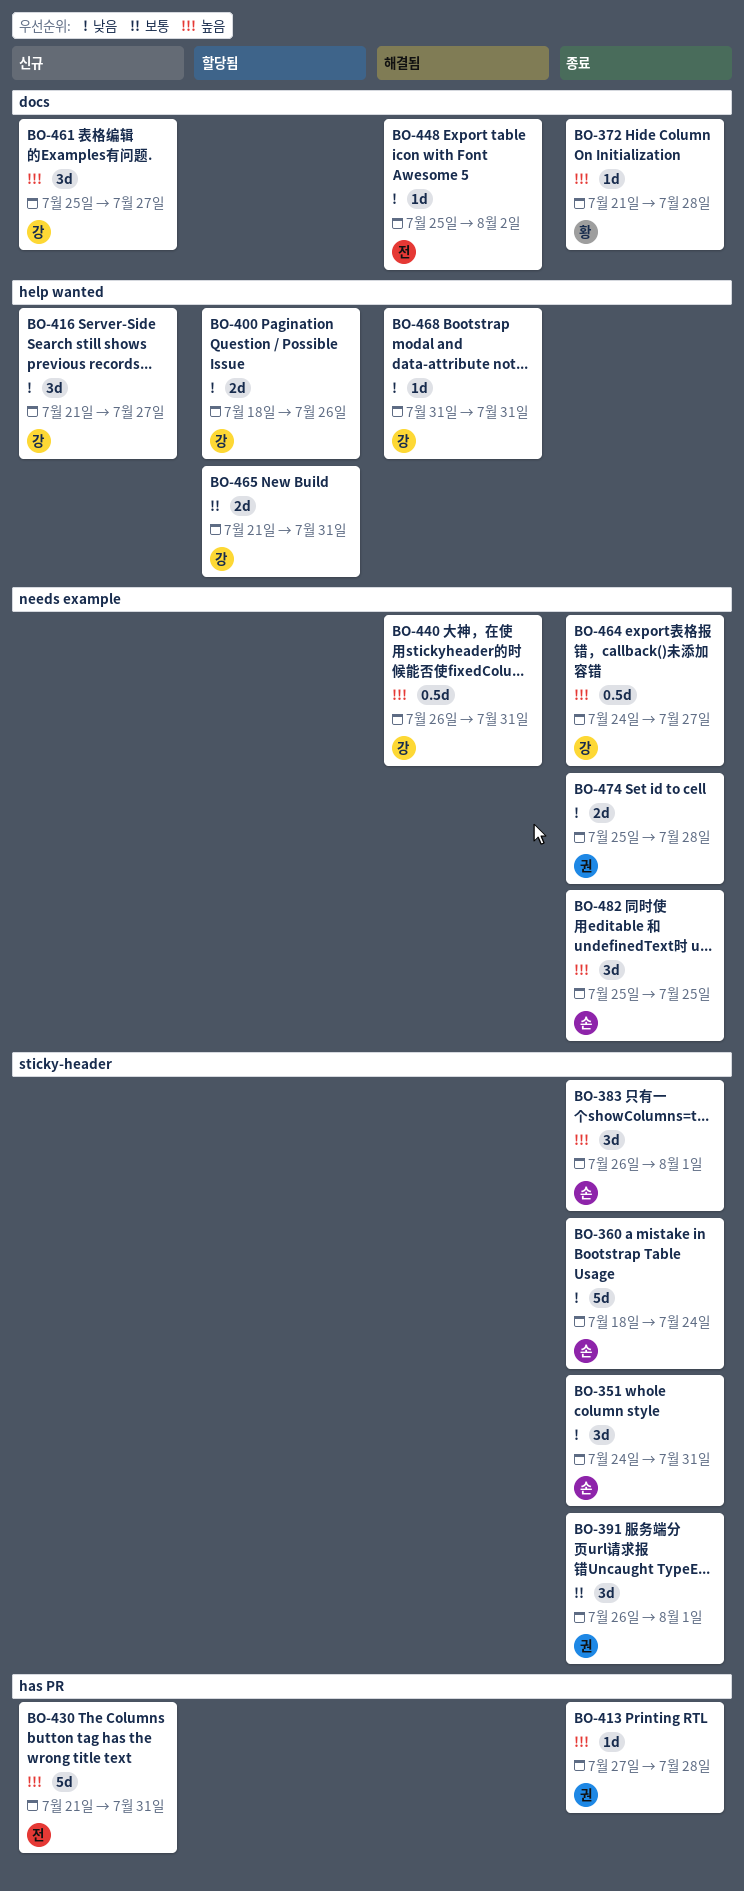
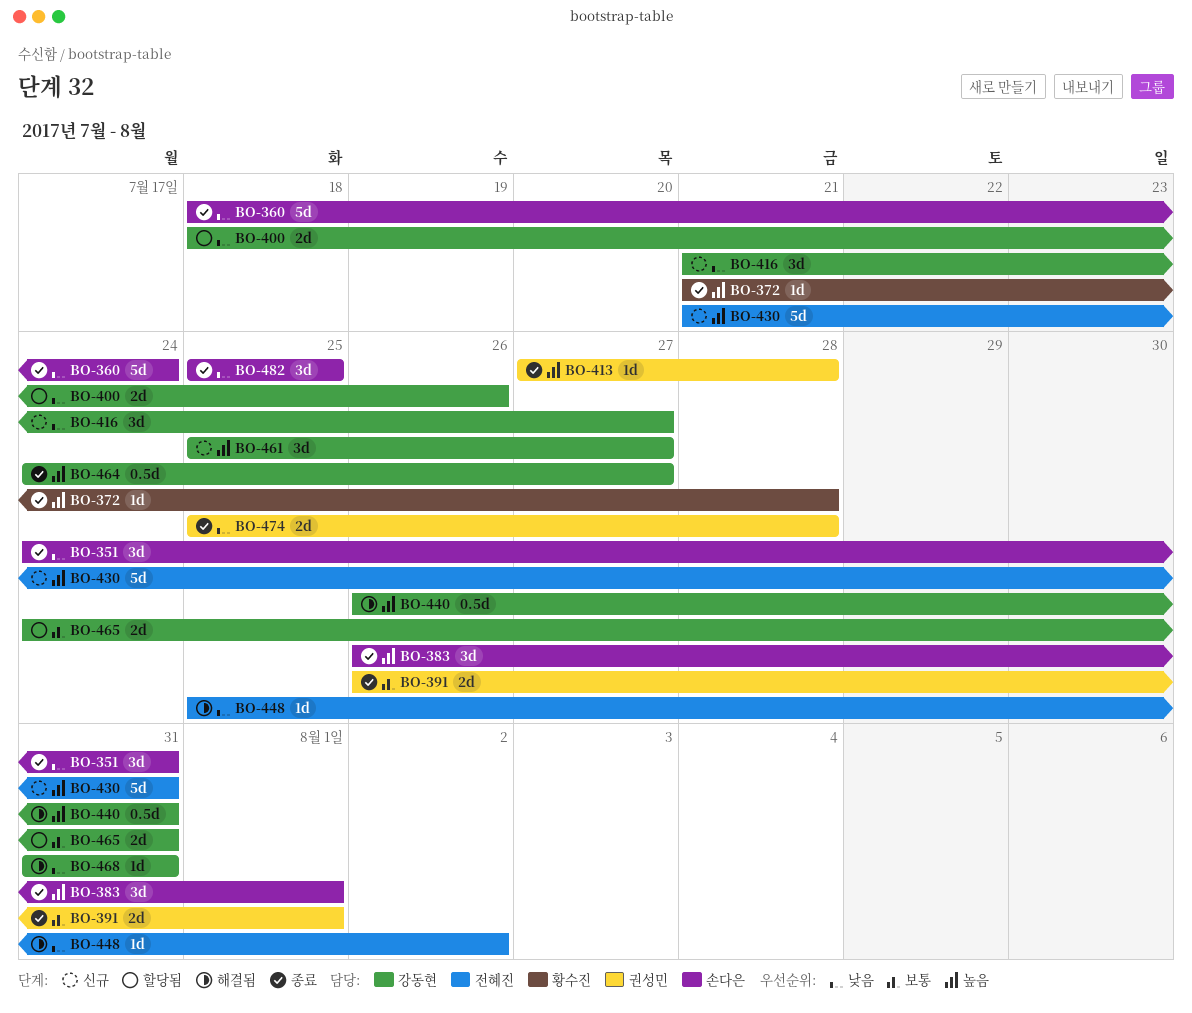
BO-391, estimate: 3d -> 2d
BO-465, start: Jul 21 -> Jul 24
BO-482, priority: 높음 -> 낮음

